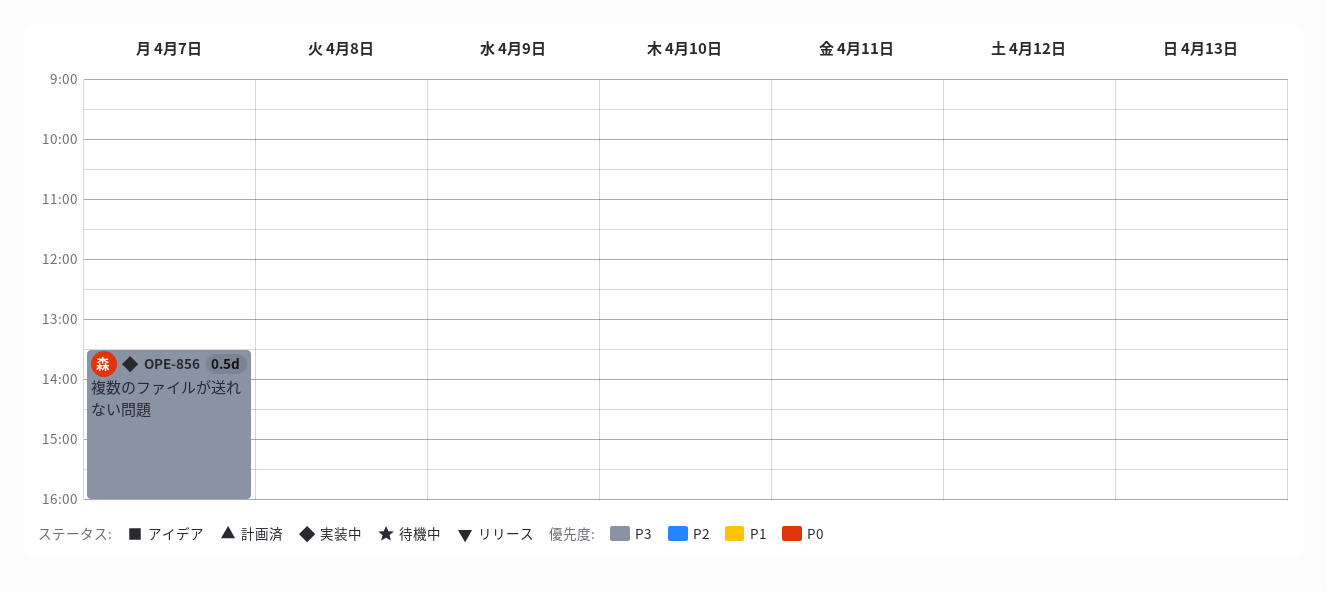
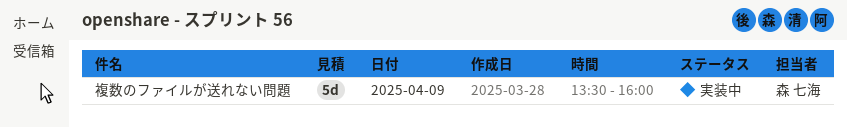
複数のファイルが送れない問題, estimate: 0.5d -> 5d
複数のファイルが送れない問題, day: Apr 7 -> Apr 9

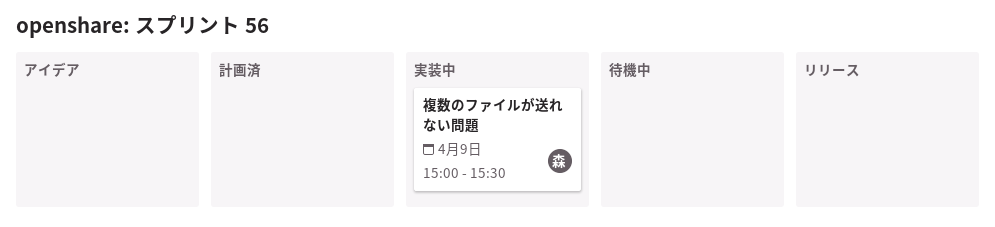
複数のファイルが送れない問題, begins: 13:30 -> 15:00
複数のファイルが送れない問題, ends: 16:00 -> 15:30

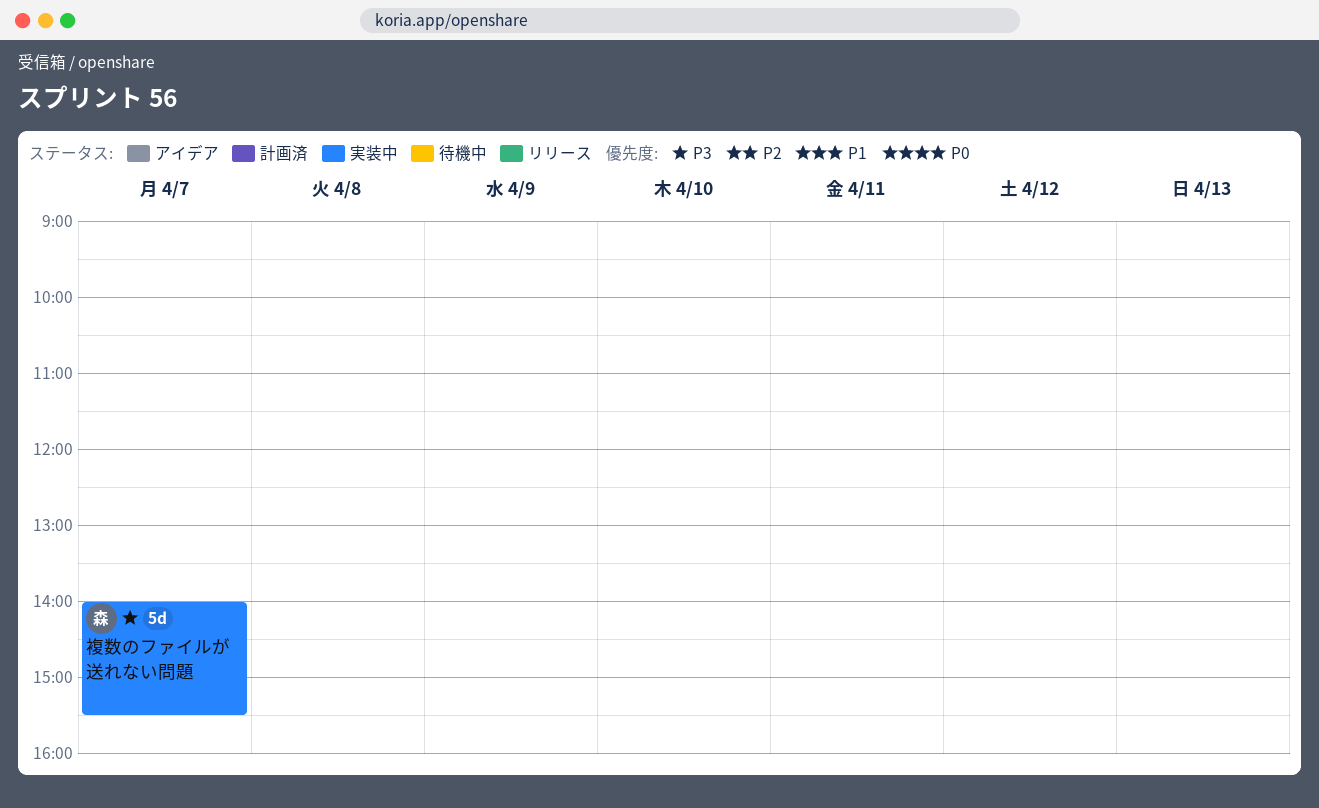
複数のファイルが送れない問題, day: Apr 9 -> Apr 7
複数のファイルが送れない問題, begins: 15:00 -> 14:00

